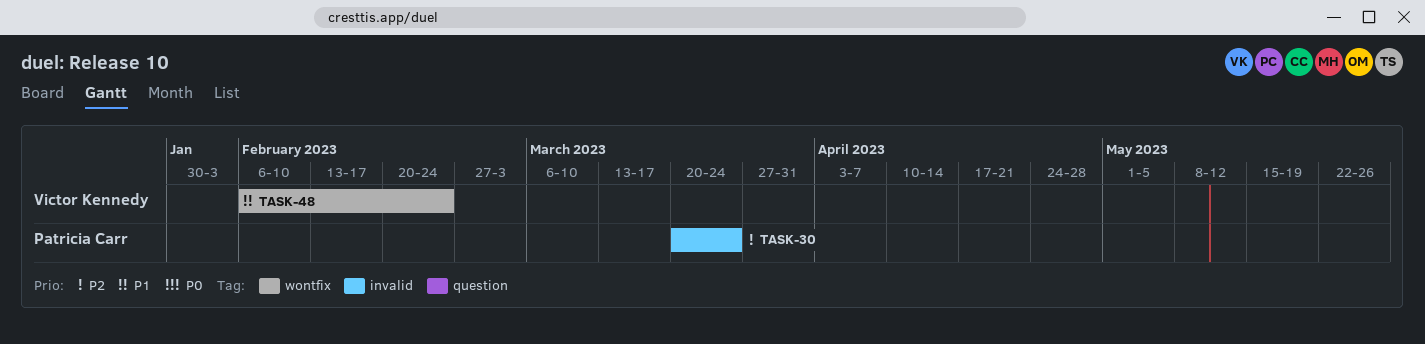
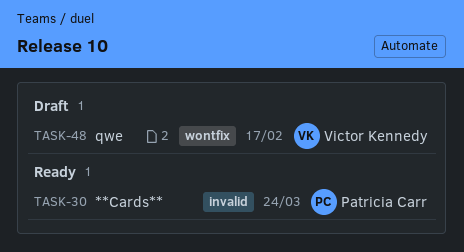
TASK-48, due: Feb 24 -> Feb 17

